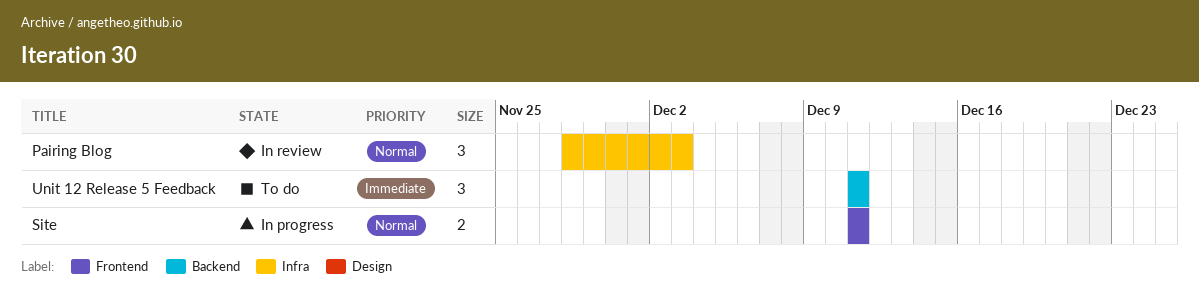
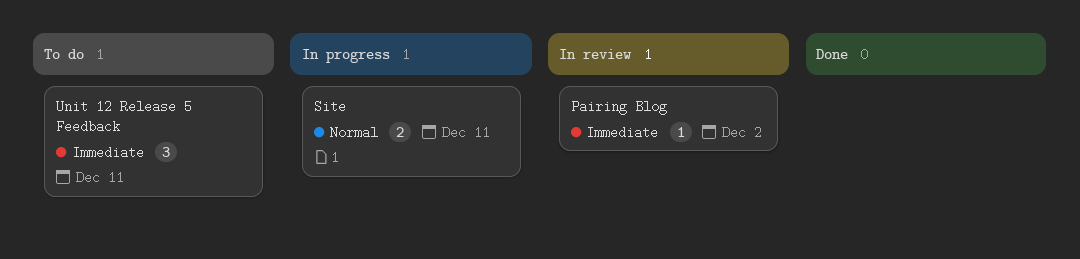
Pairing Blog, priority: Normal -> Immediate
Pairing Blog, estimate: 3 -> 1
Pairing Blog, due: Dec 3 -> Dec 2

